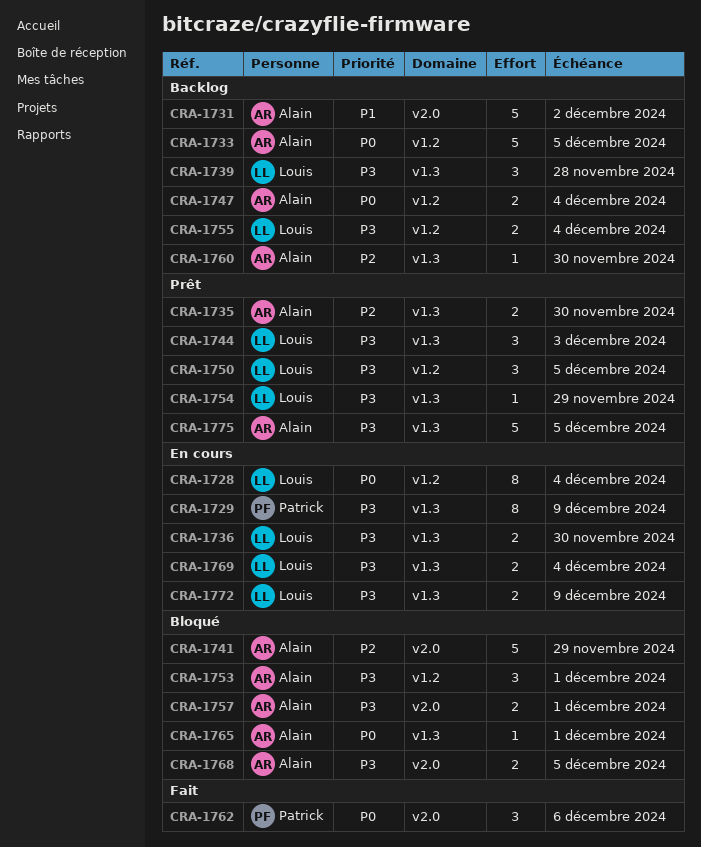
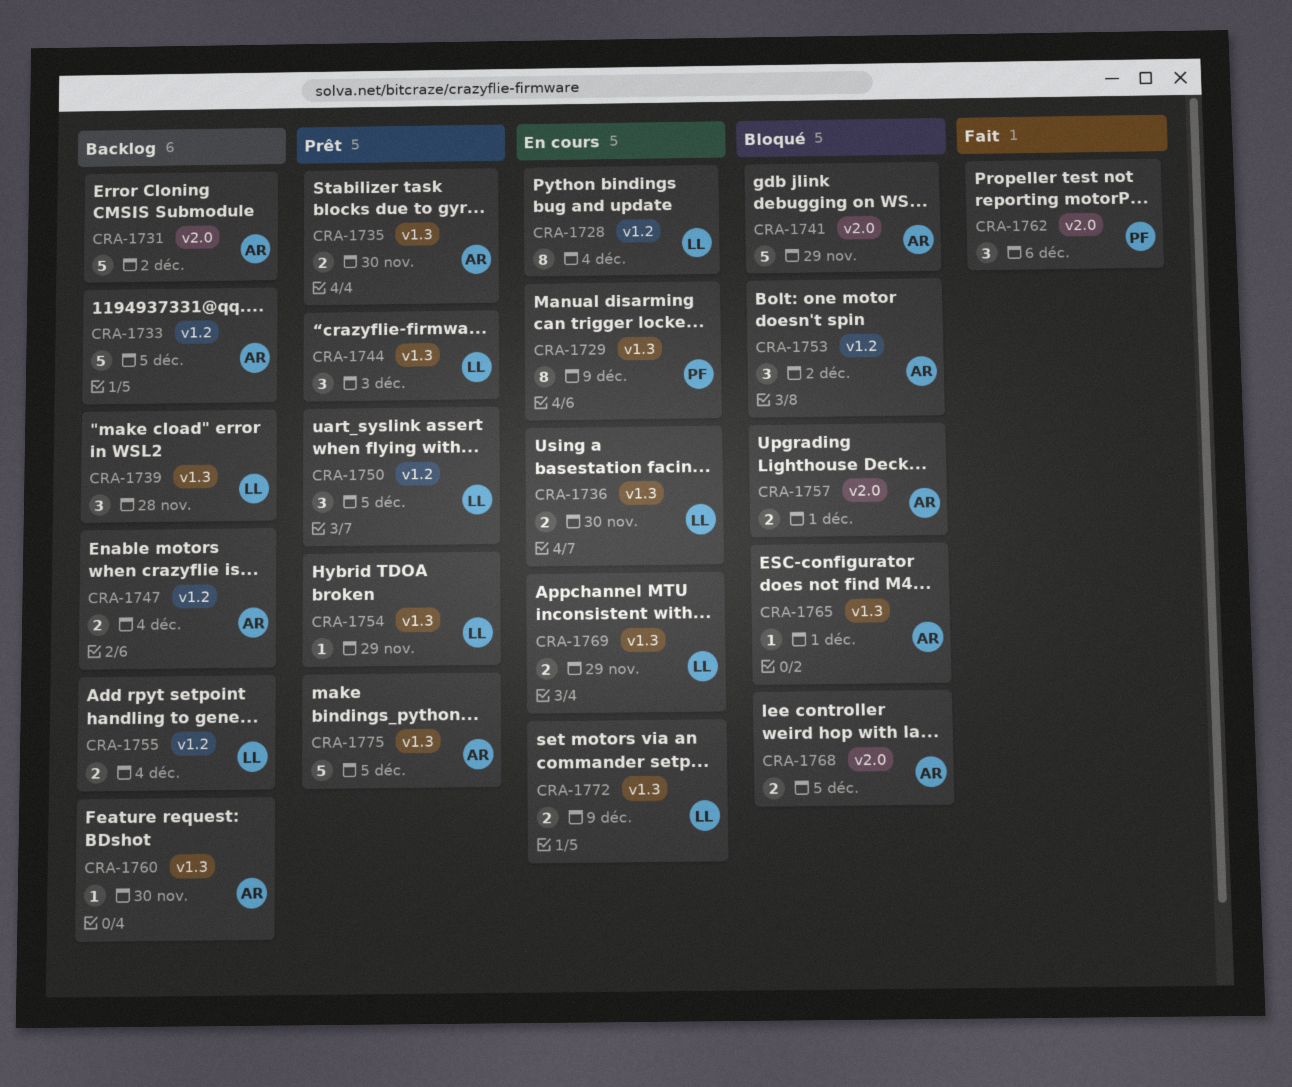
CRA-1753, due: Dec 1 -> Dec 2
CRA-1769, due: Dec 4 -> Nov 29

